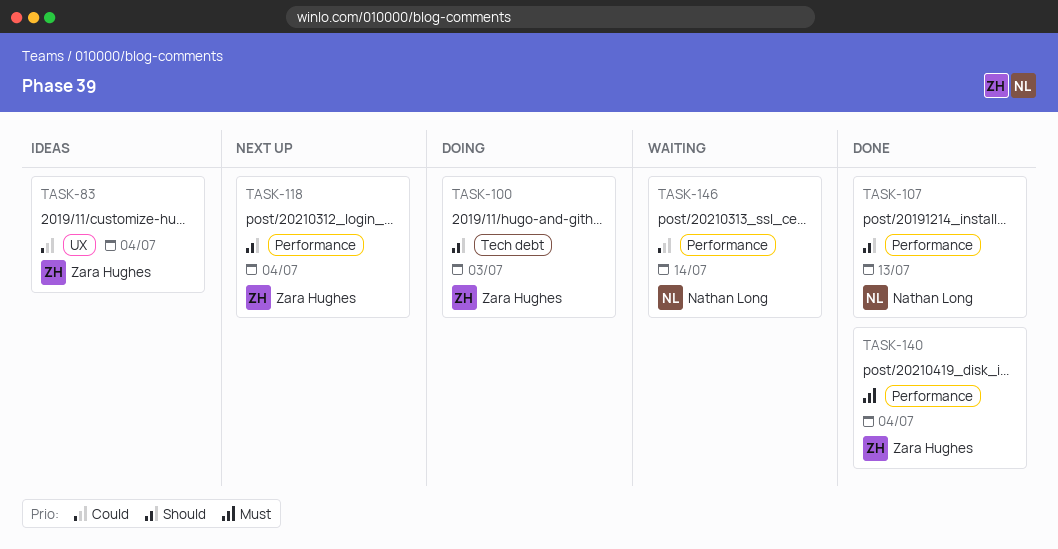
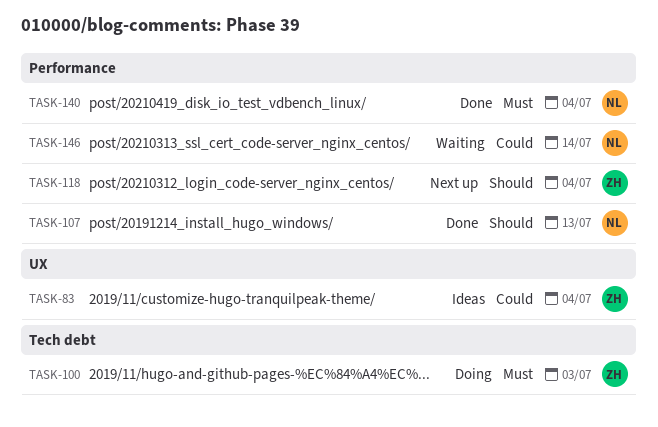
TASK-100, priority: Should -> Must
TASK-140, owner: Zara Hughes -> Nathan Long

